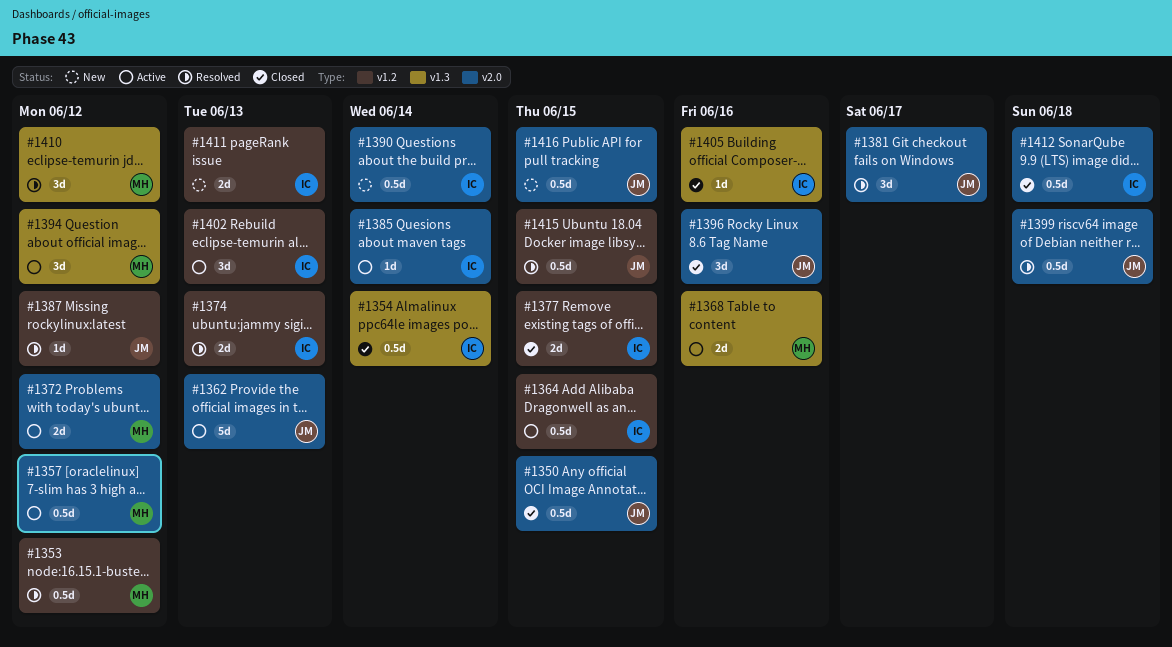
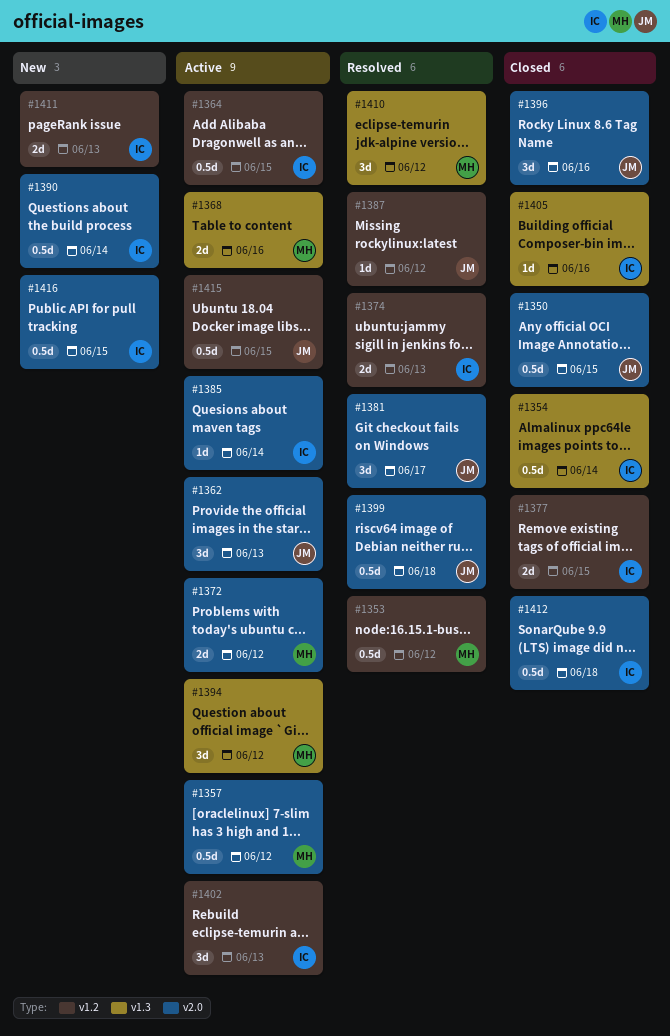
#1362, estimate: 5d -> 3d
#1415, status: Resolved -> Active
#1416, owner: JM -> IC

